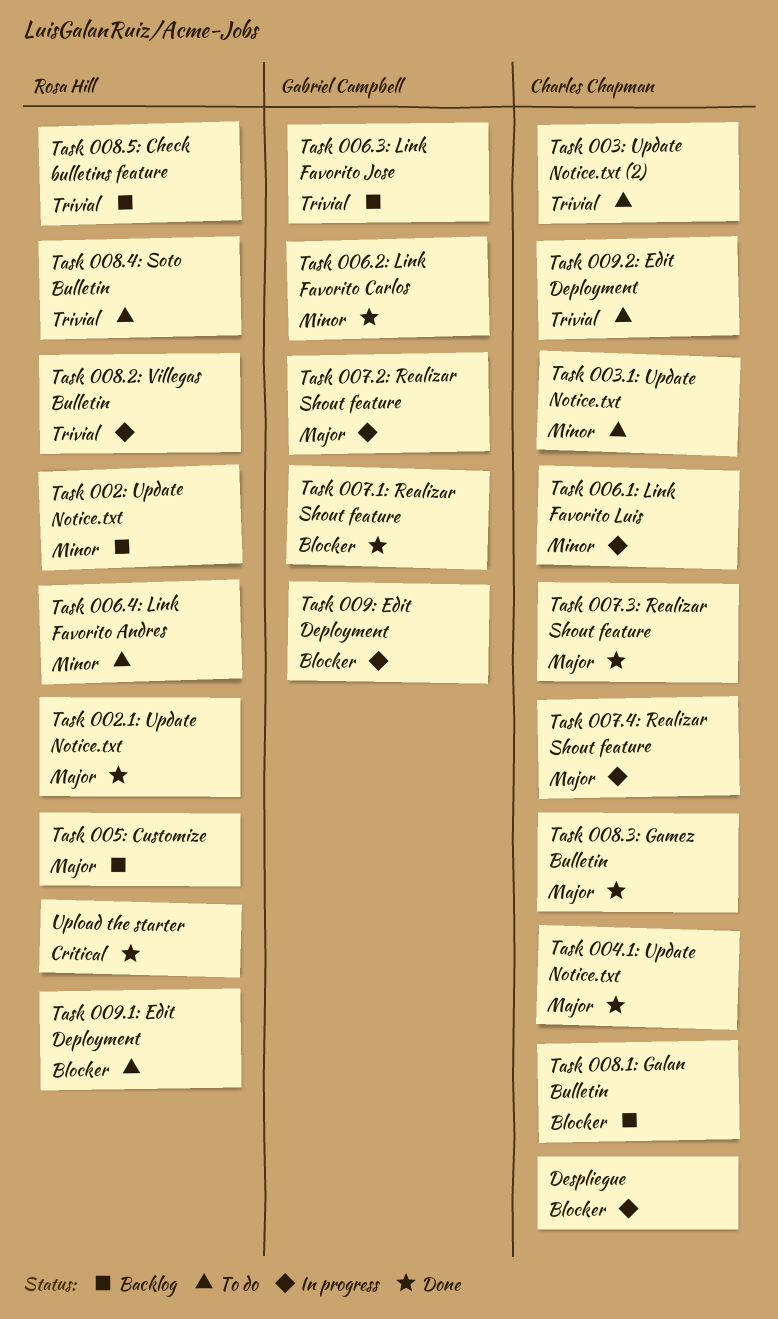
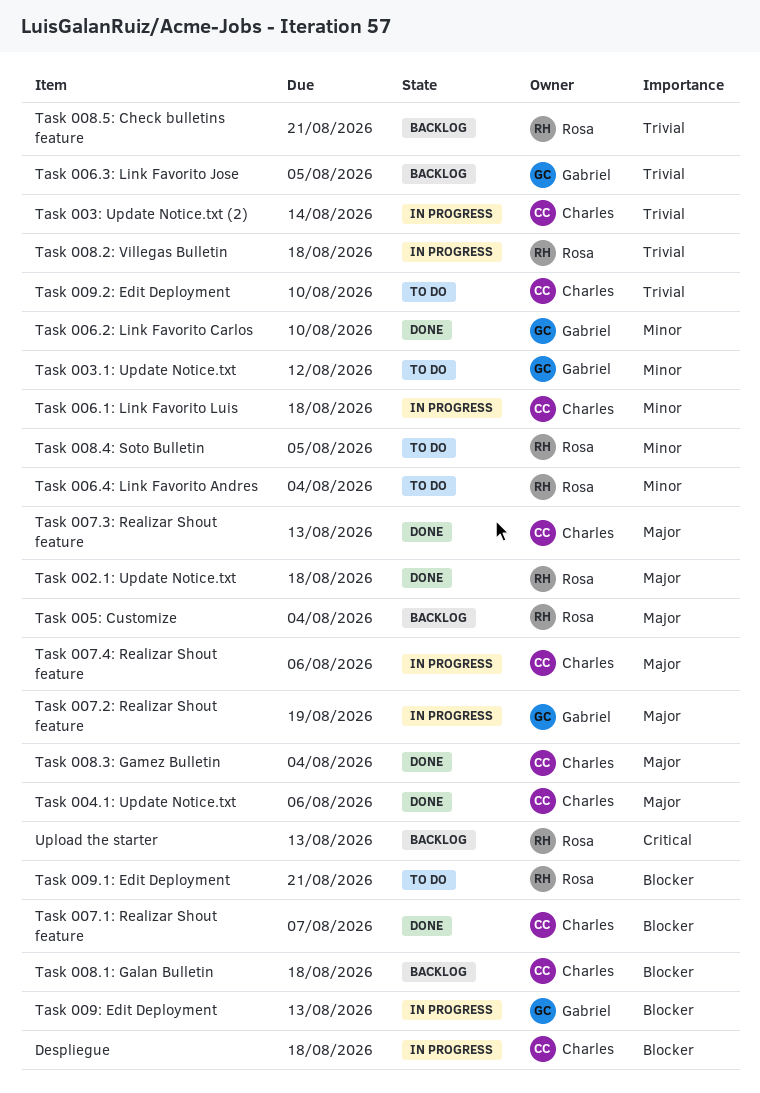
Task 002: Update Notice.txt: present -> none
Task 003.1: Update Notice.txt, owner: Charles Chapman -> Gabriel Campbell
Task 003: Update Notice.txt (2), status: To do -> In progress
Task 007.1: Realizar Shout feature, owner: Gabriel Campbell -> Charles Chapman
Task 008.4: Soto Bulletin, priority: Trivial -> Minor
Upload the starter, status: Done -> Backlog

